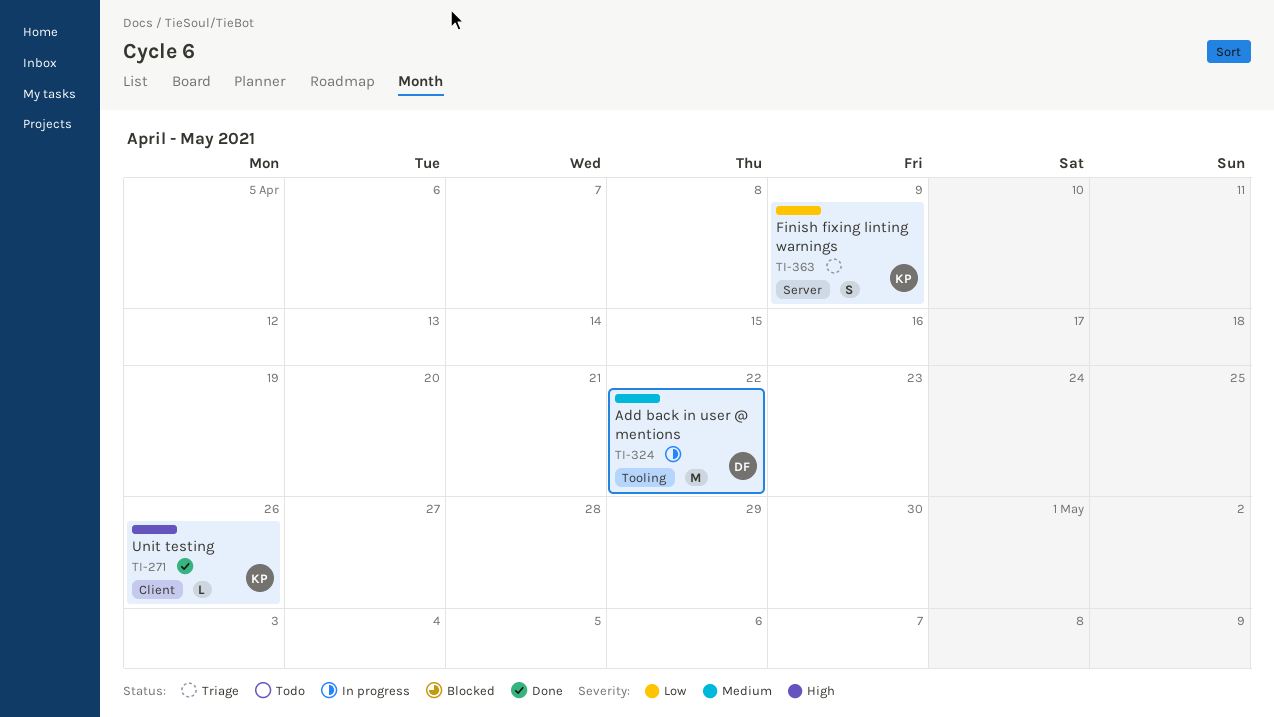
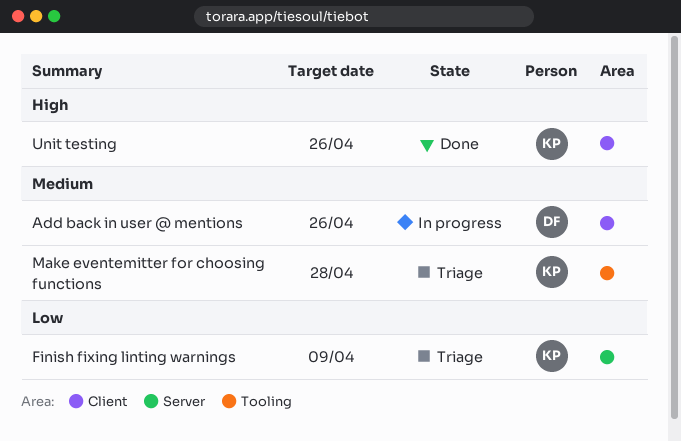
Add back in user @ mentions, label: Tooling -> Client
Add back in user @ mentions, due: Apr 22 -> Apr 26
Make eventemitter for choosing functions: none -> present

